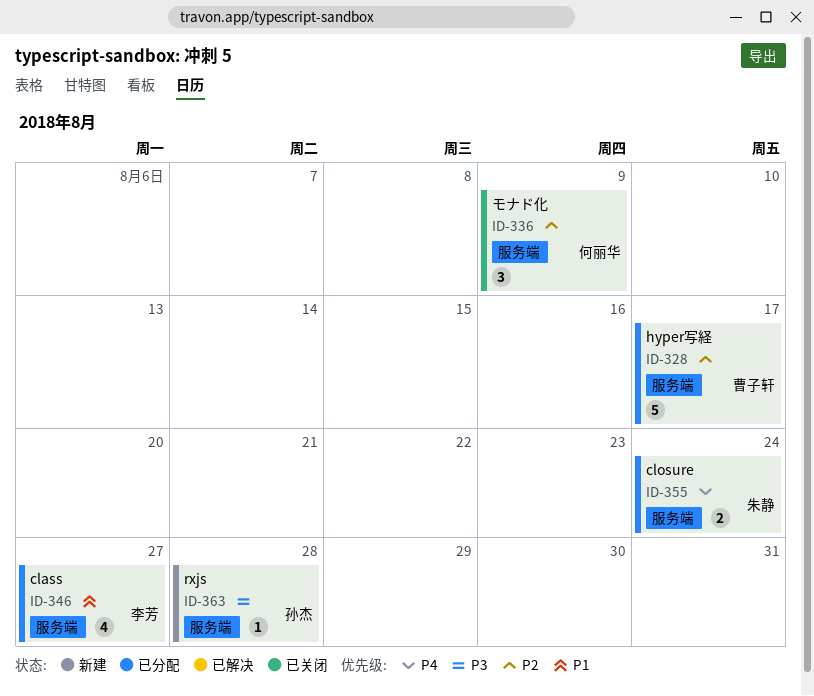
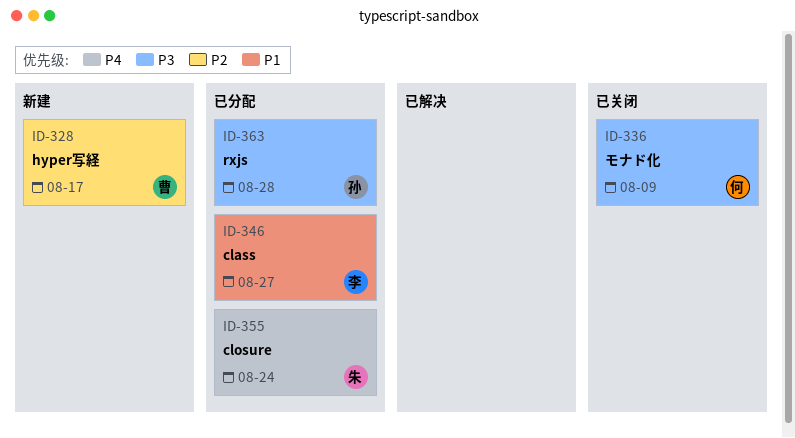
ID-328, status: 已分配 -> 新建
ID-336, priority: P2 -> P3
ID-363, status: 新建 -> 已分配

